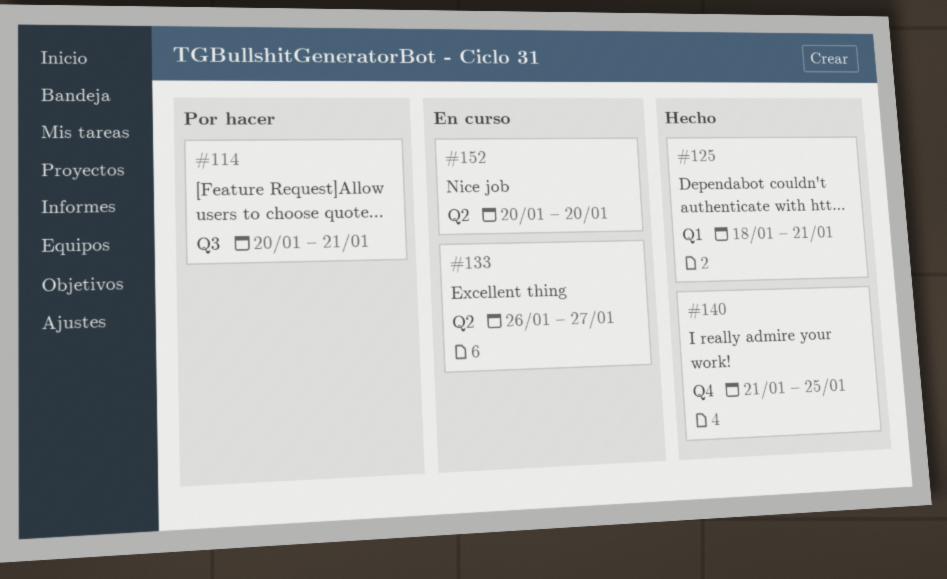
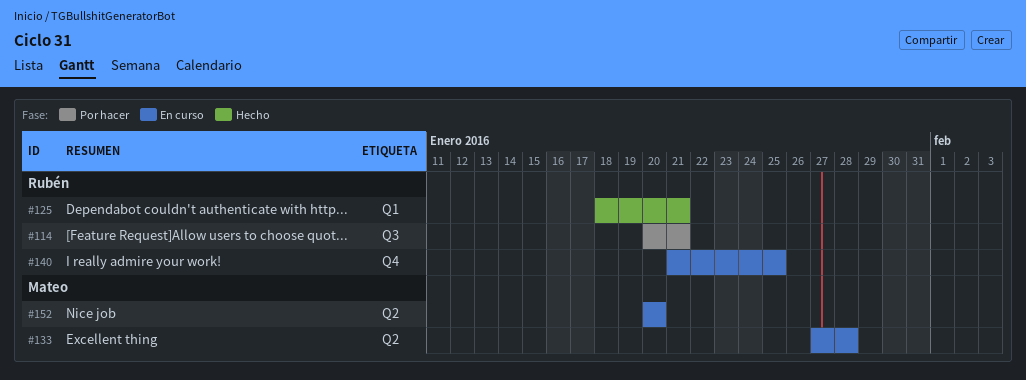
#133, start: Jan 26 -> Jan 27
#133, due: Jan 27 -> Jan 28
#140, status: Hecho -> En curso

